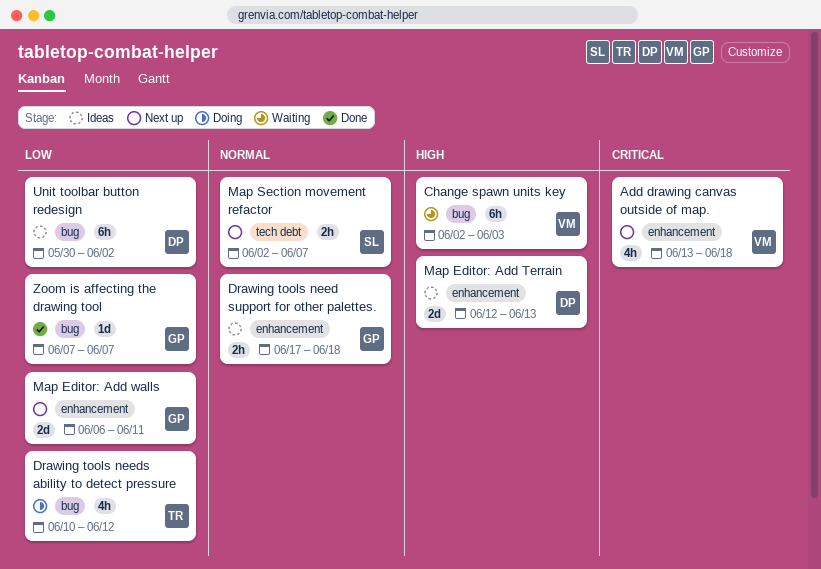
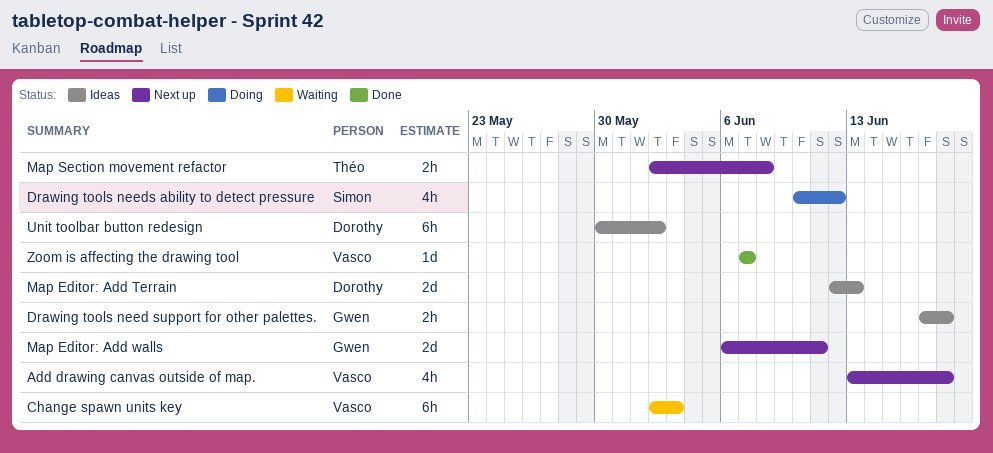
Drawing tools needs ability to detect pressure, owner: Théo -> Simon
Map Section movement refactor, owner: Simon -> Théo
Map Section movement refactor, due: Jun 7 -> Jun 8
Zoom is affecting the drawing tool, owner: Gwen -> Vasco

